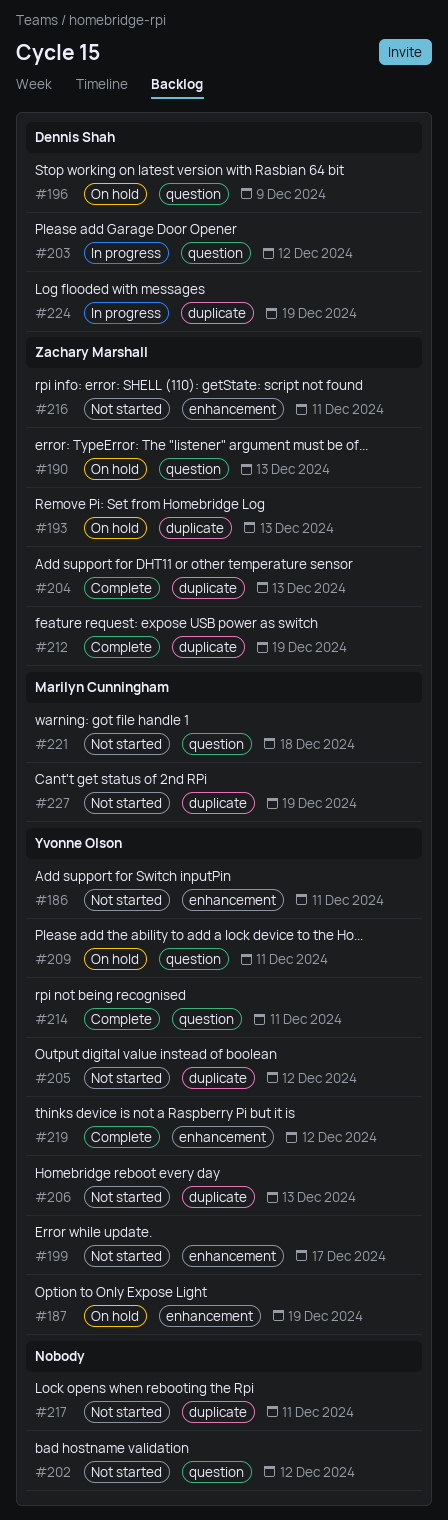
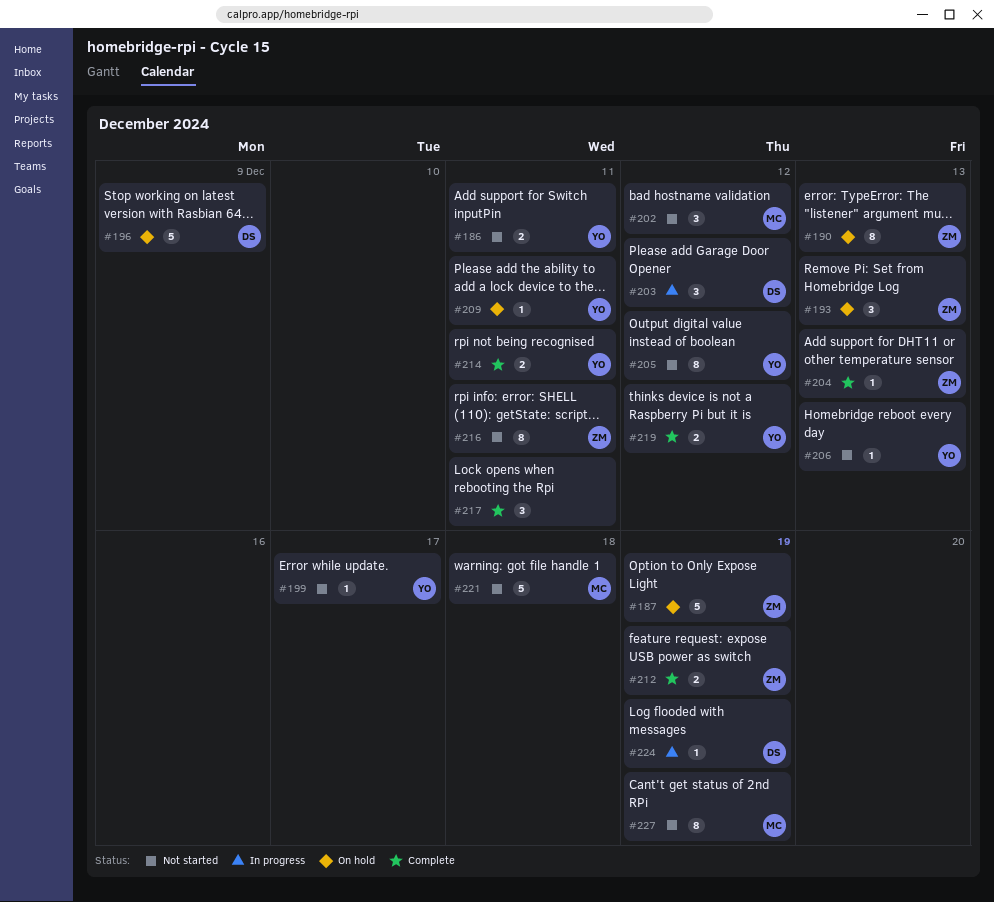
#187, owner: Yvonne Olson -> Zachary Marshall
#202, owner: none -> Marilyn Cunningham
#217, status: Not started -> Complete

